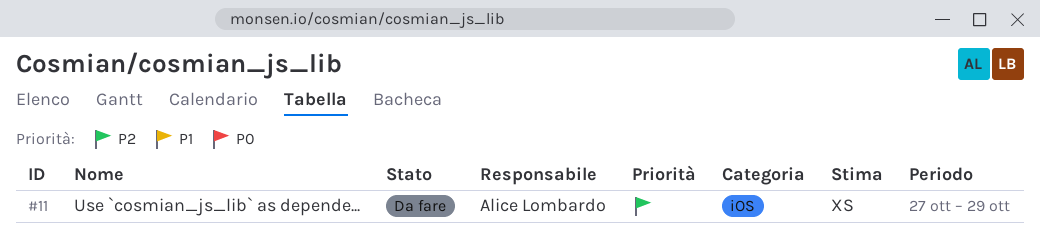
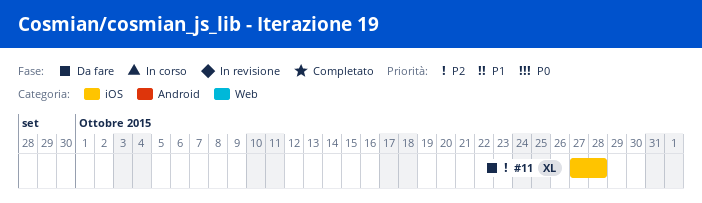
#11, estimate: XS -> XL
#11, due: Oct 29 -> Oct 28

